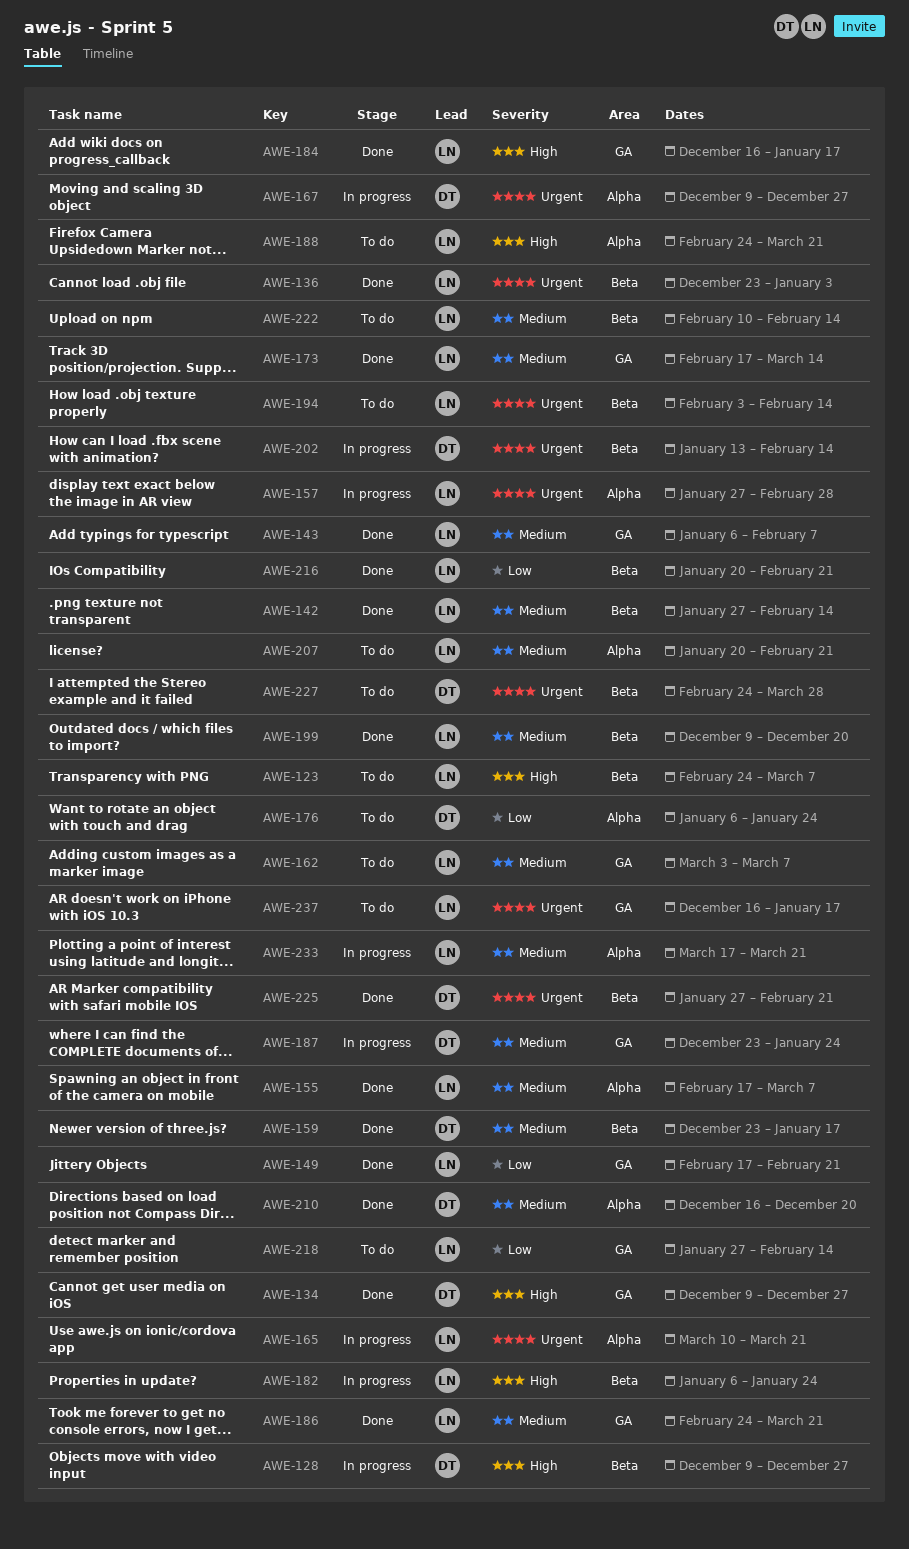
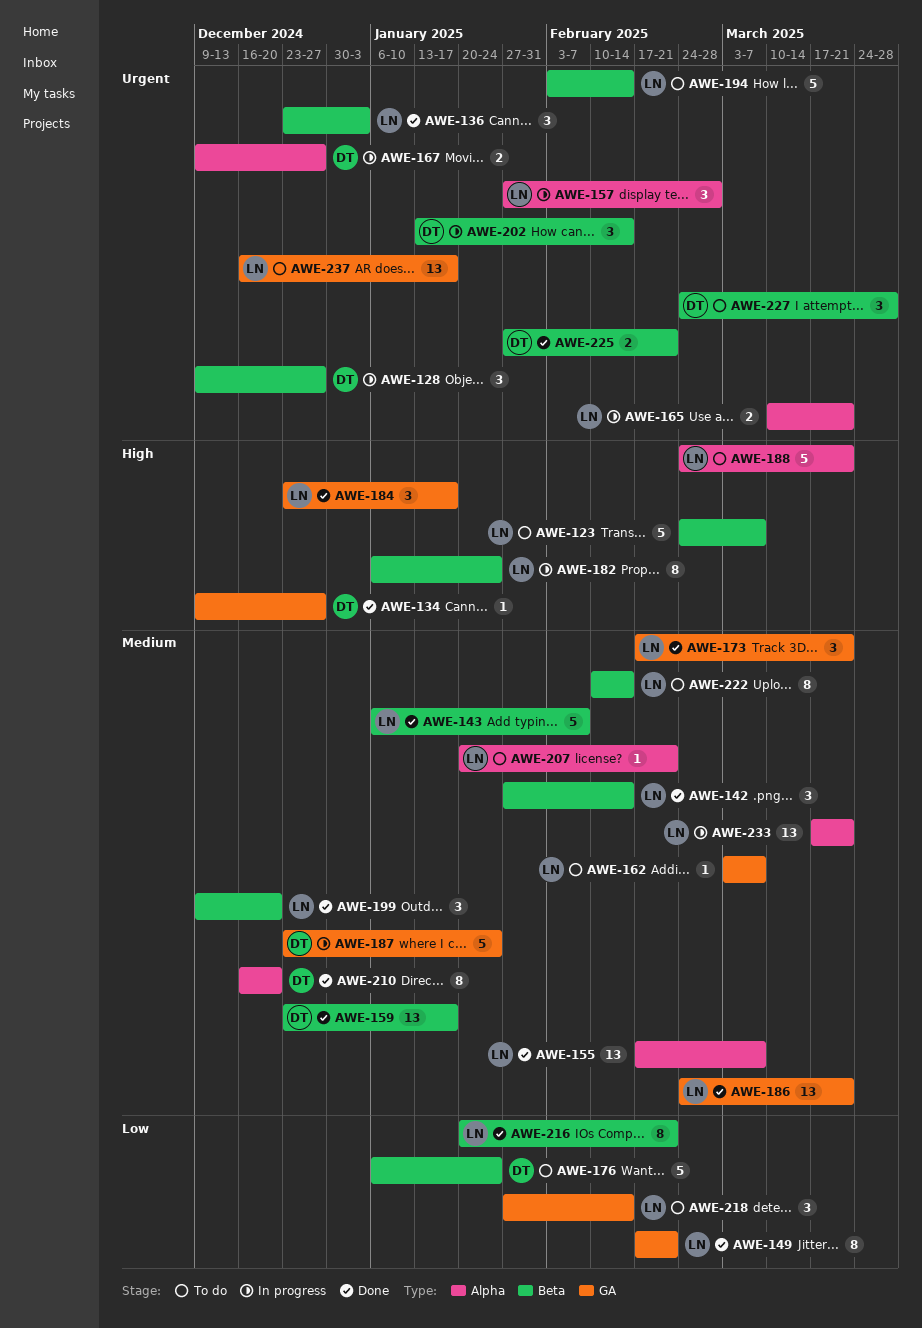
AWE-128, priority: High -> Urgent
AWE-143, label: GA -> Beta
AWE-173, due: Mar 14 -> Mar 21
AWE-176, label: Alpha -> Beta
AWE-184, start: Dec 16 -> Dec 23

